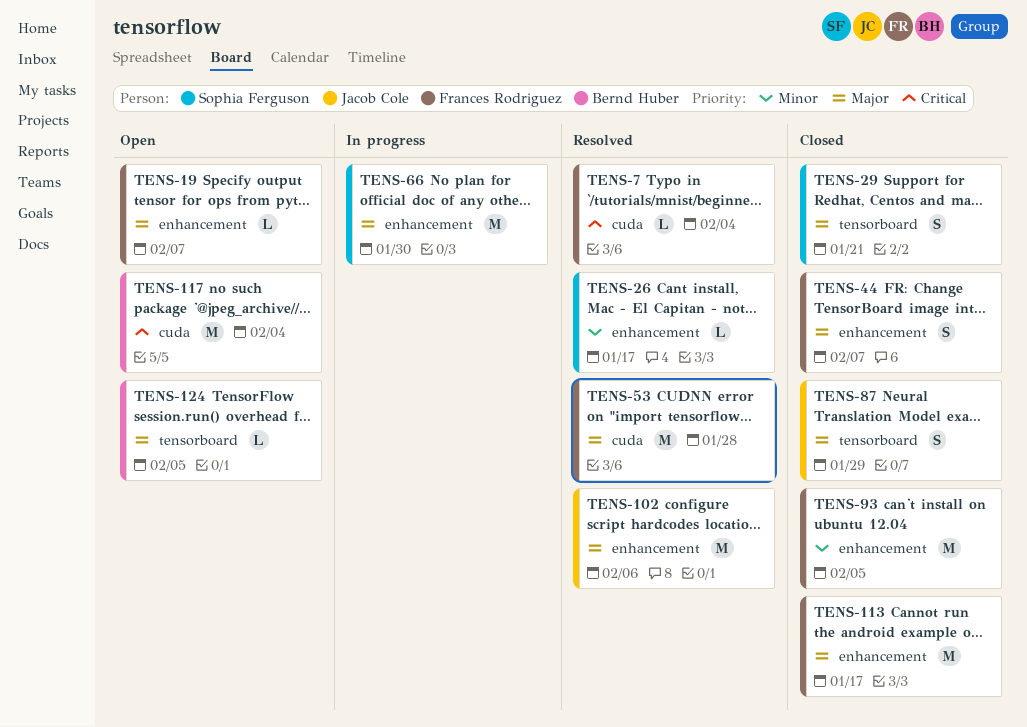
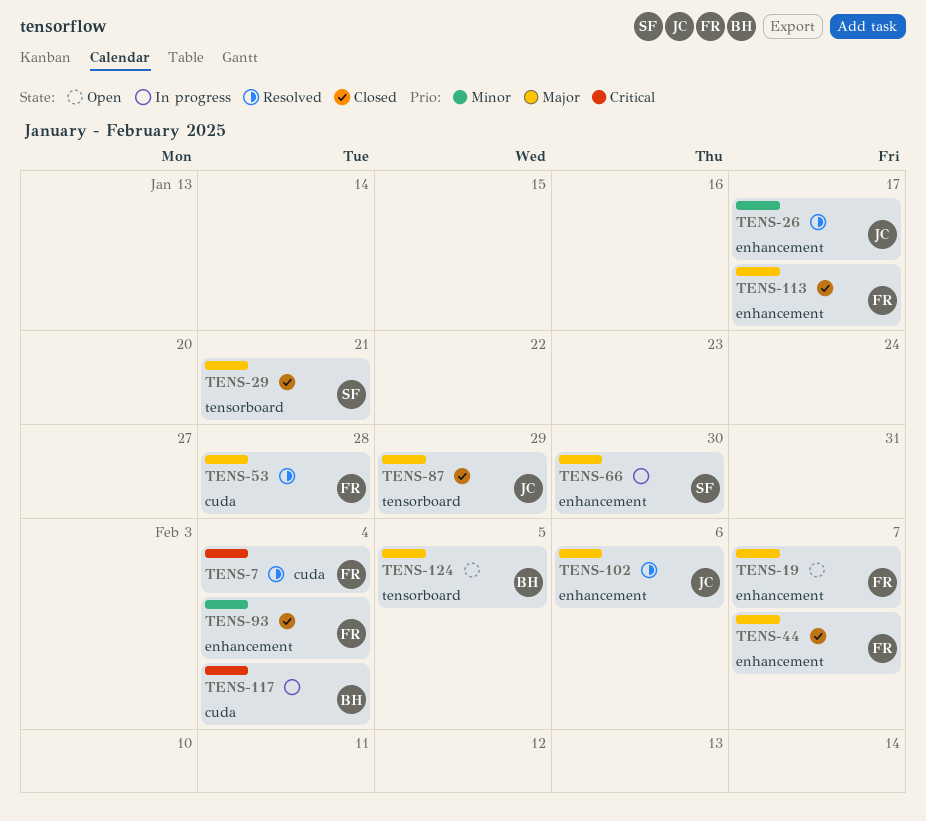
TENS-26, owner: Sophia Ferguson -> Jacob Cole
TENS-93, due: Feb 5 -> Feb 4
TENS-117, status: Open -> In progress

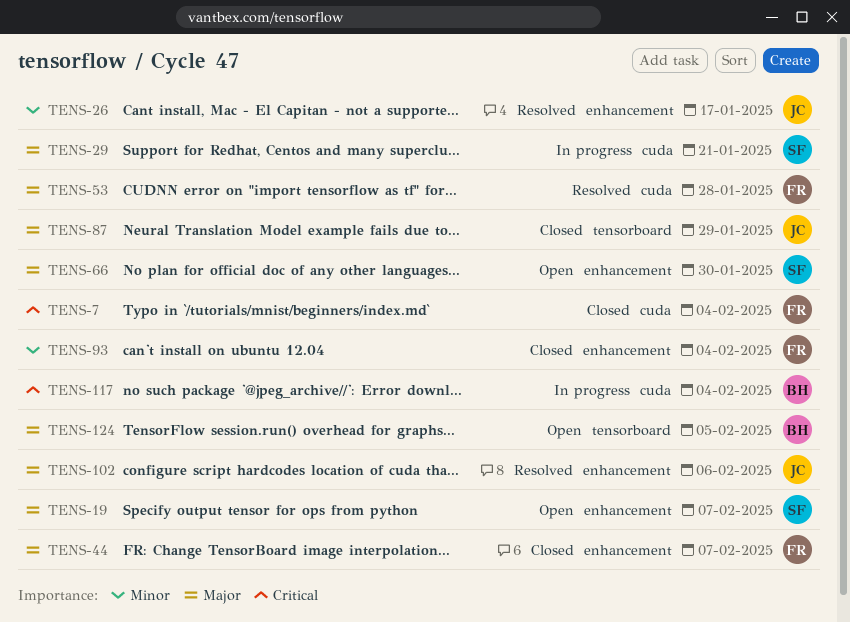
TENS-7, status: Resolved -> Closed
TENS-19, owner: FR -> SF
TENS-29, status: Closed -> In progress
TENS-29, label: tensorboard -> cuda
TENS-66, status: In progress -> Open
TENS-113: present -> none

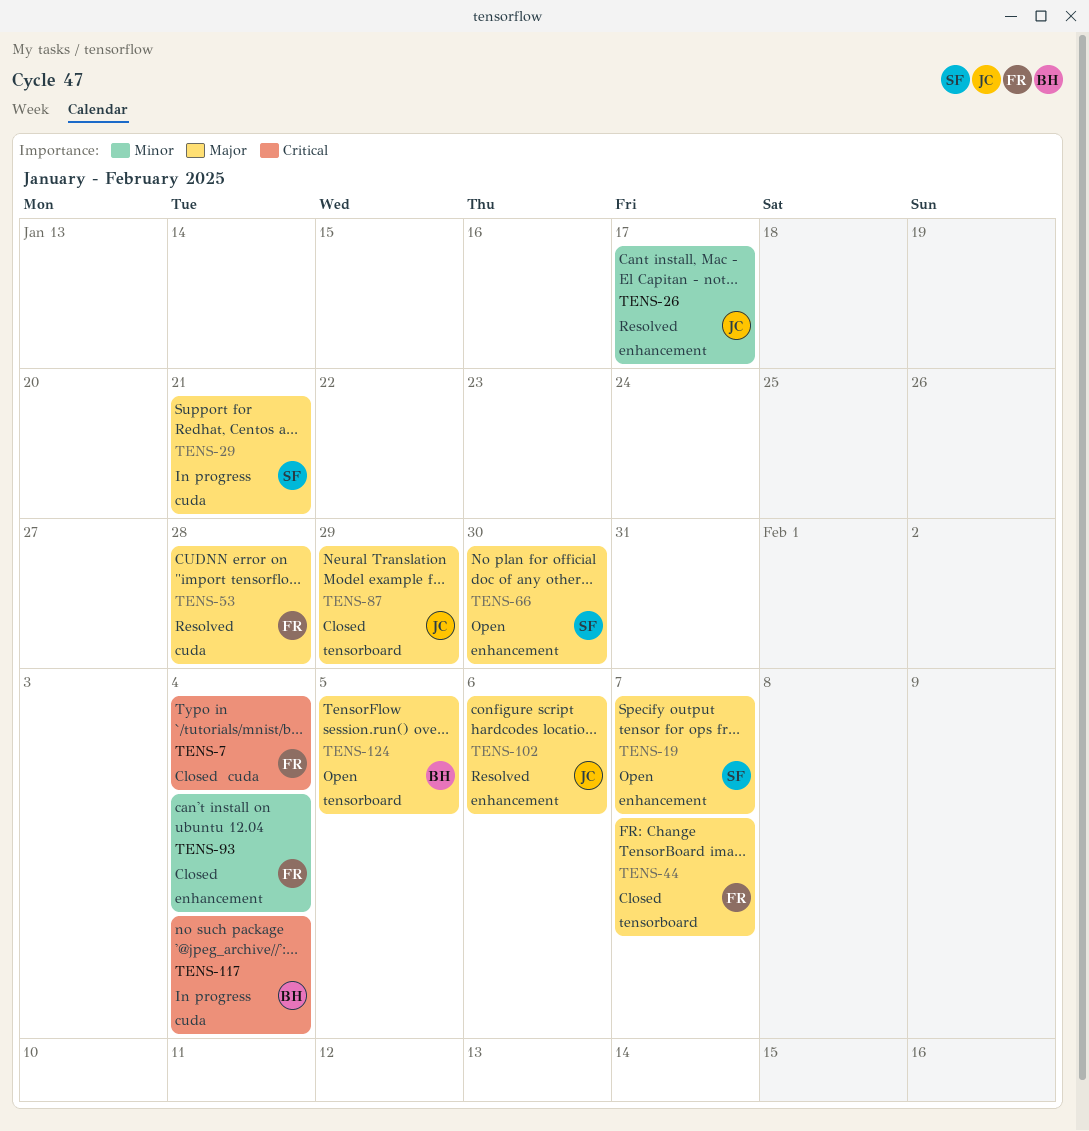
TENS-44, label: enhancement -> tensorboard

